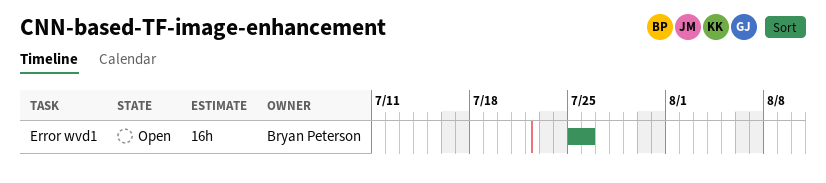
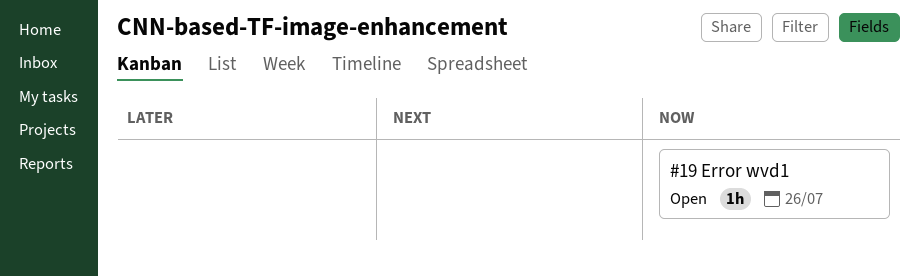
Error wvd1, estimate: 16h -> 1h

